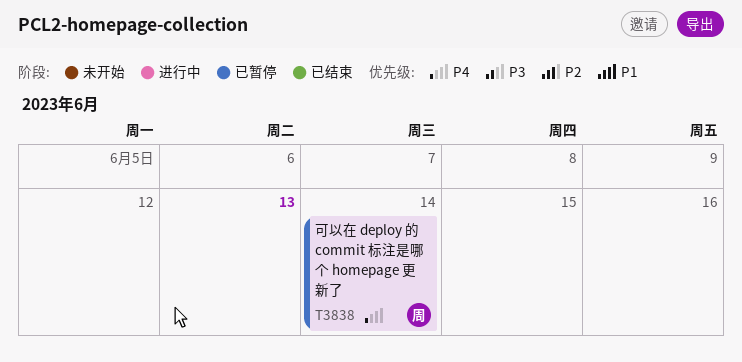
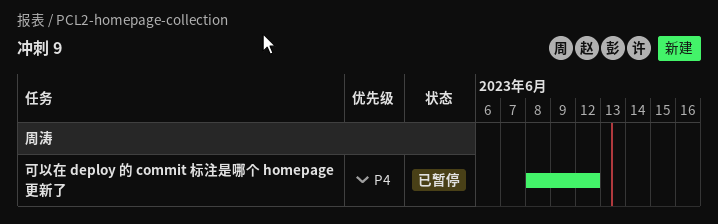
可以在 deploy 的 commit 标注是哪个 homepage 更新了, due: Jun 14 -> Jun 12

